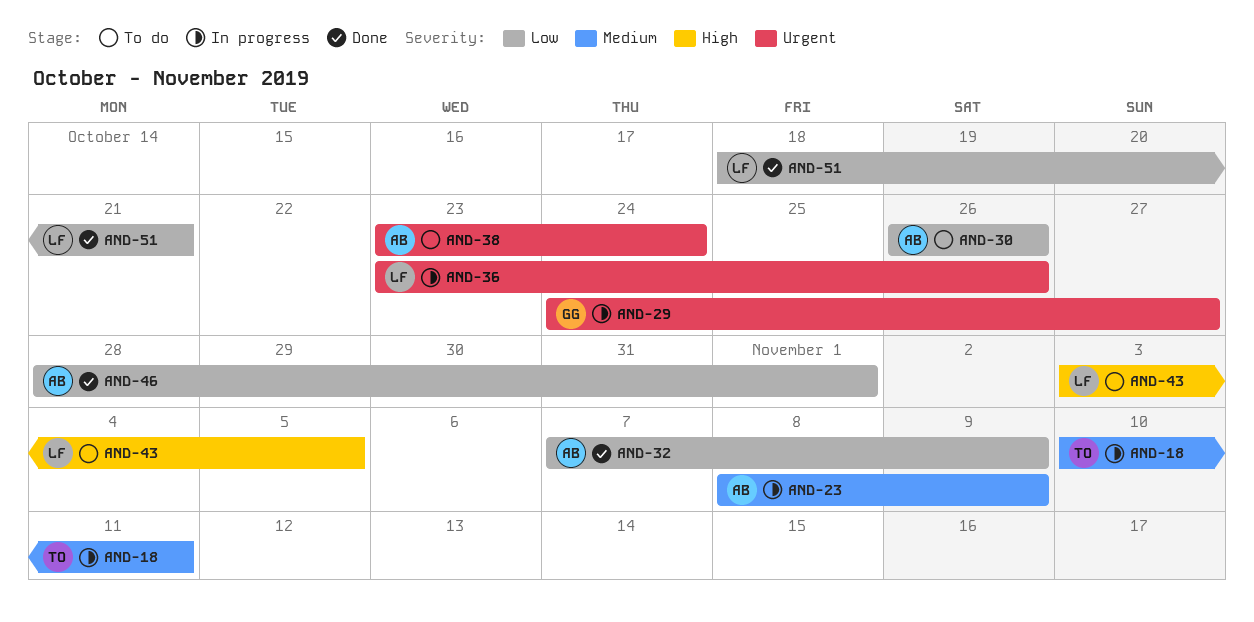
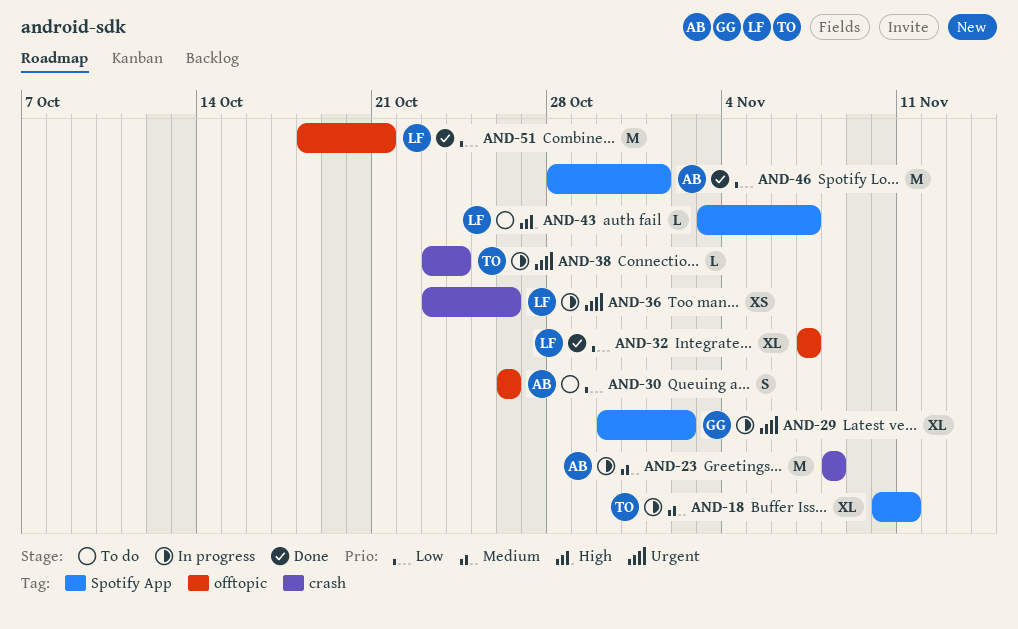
AND-23, due: Nov 9 -> Nov 8
AND-29, start: Oct 24 -> Oct 30
AND-29, due: Oct 27 -> Nov 2
AND-32, owner: AB -> LF
AND-32, due: Nov 9 -> Nov 7
AND-38, status: To do -> In progress
AND-38, owner: AB -> TO
AND-43, due: Nov 5 -> Nov 7

